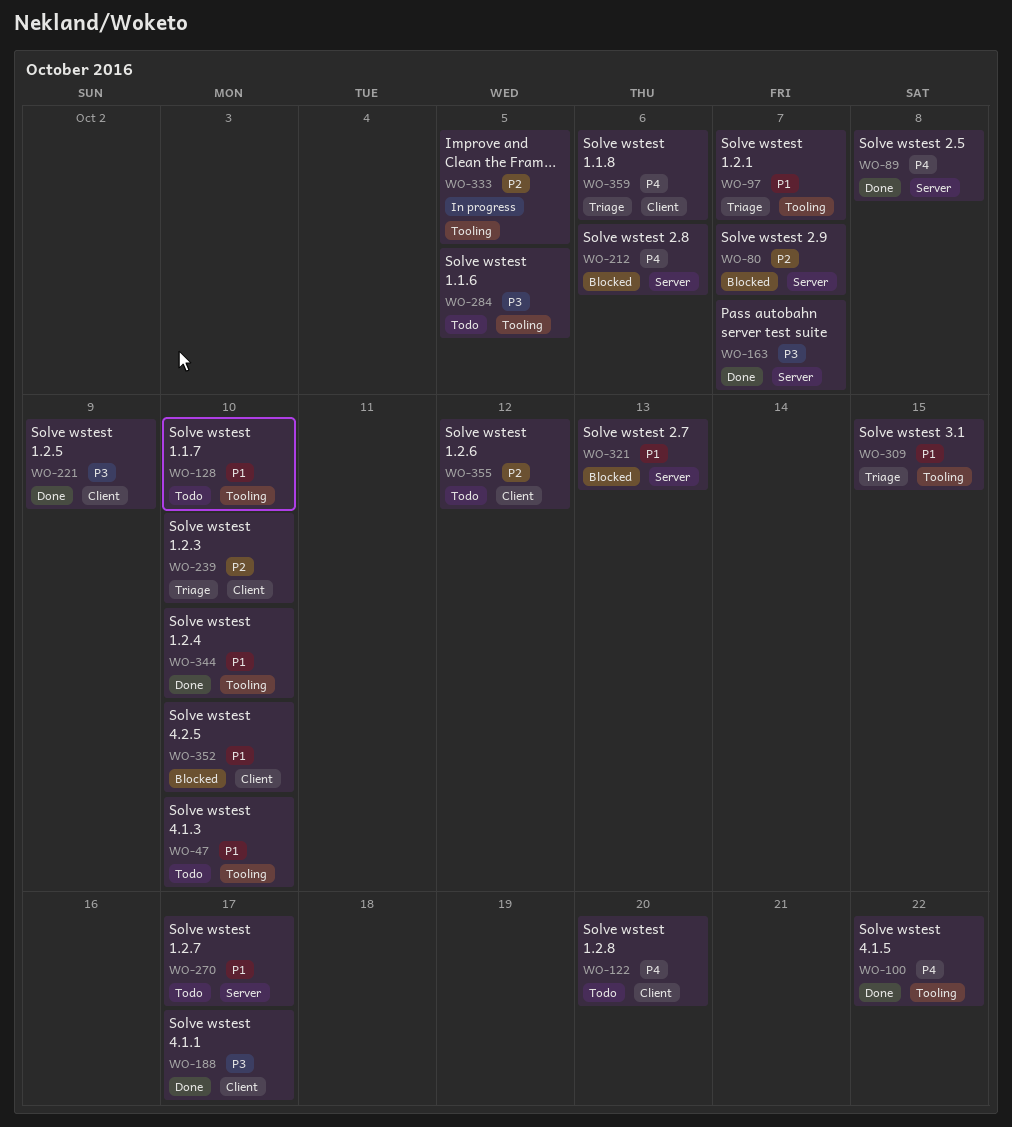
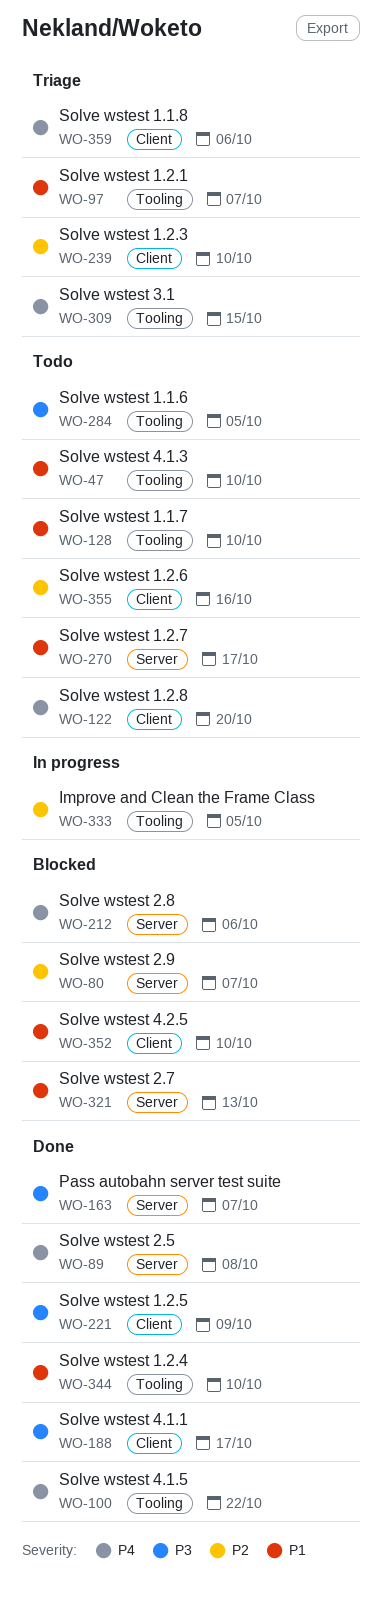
WO-309, priority: P1 -> P4
WO-355, due: Oct 12 -> Oct 16

